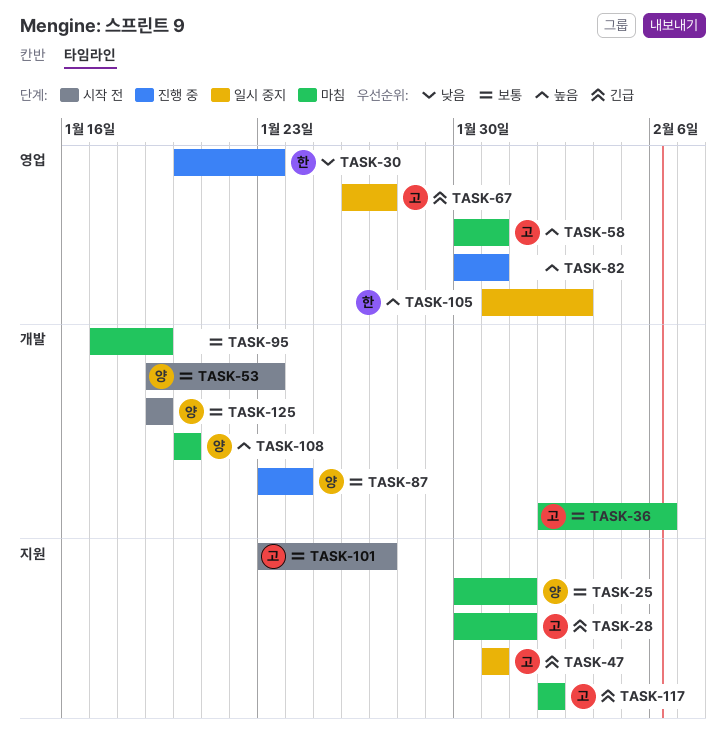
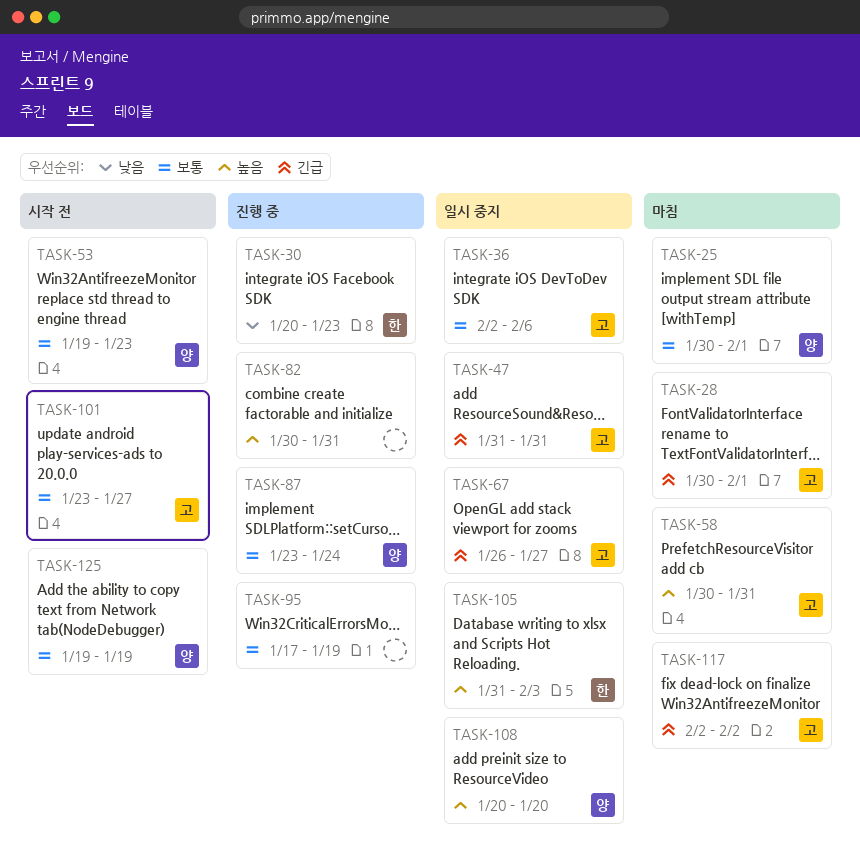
TASK-36, status: 마침 -> 일시 중지
TASK-95, status: 마침 -> 진행 중
TASK-108, status: 마침 -> 일시 중지

